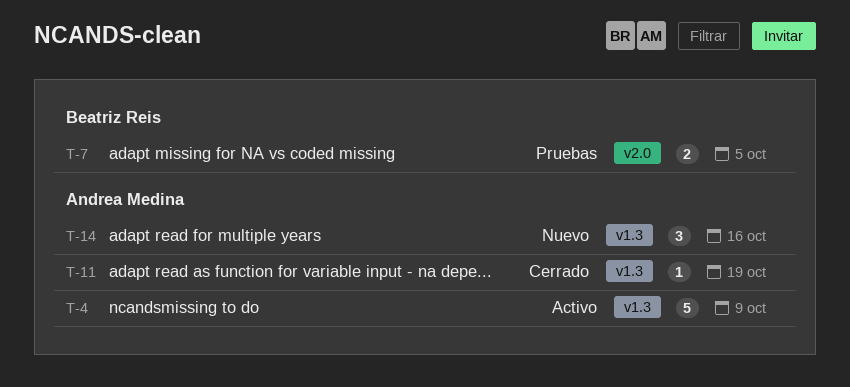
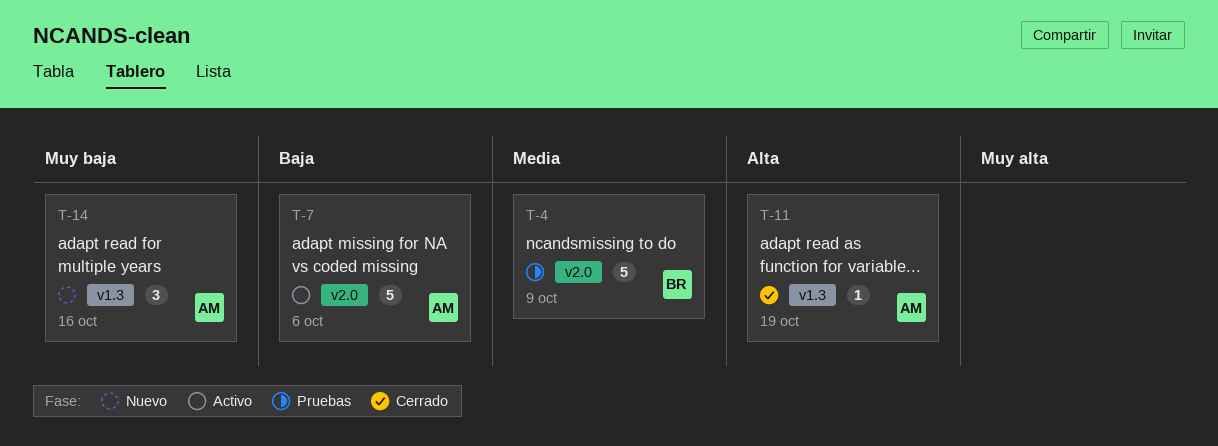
T-4, status: Activo -> Pruebas
T-4, owner: Andrea Medina -> Beatriz Reis
T-4, label: v1.3 -> v2.0
T-7, status: Pruebas -> Activo
T-7, owner: Beatriz Reis -> Andrea Medina
T-7, estimate: 2 -> 5
T-7, due: Oct 5 -> Oct 6

